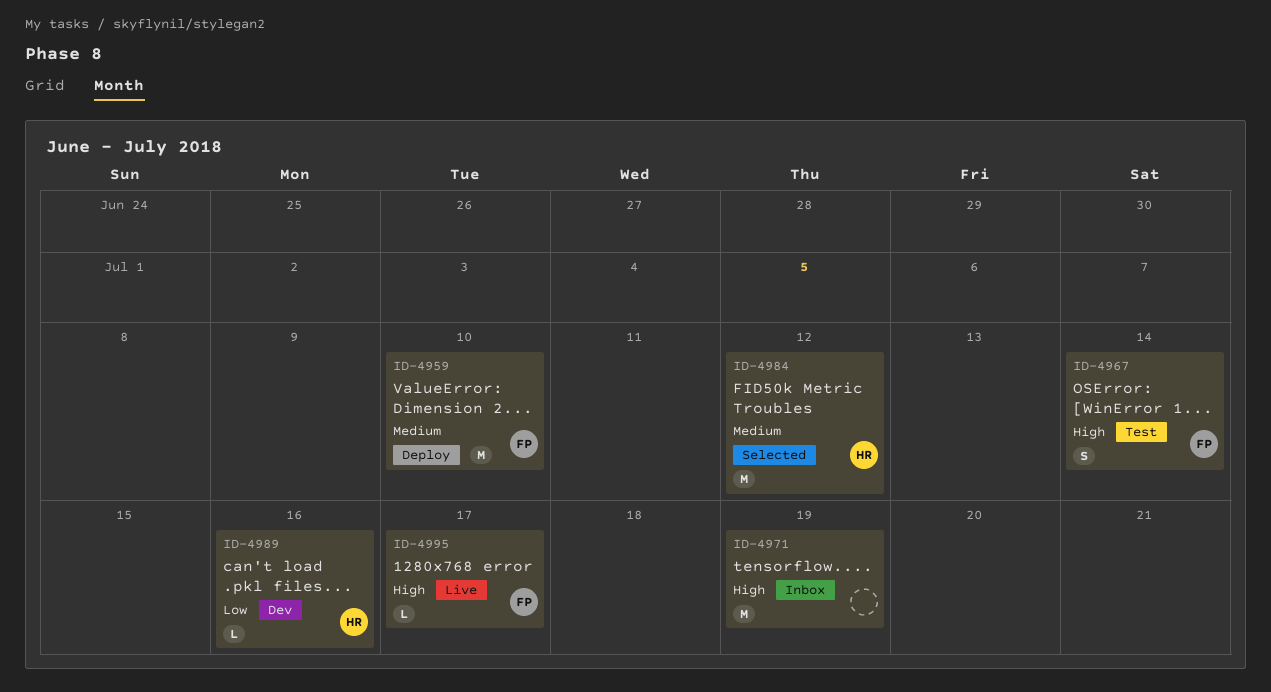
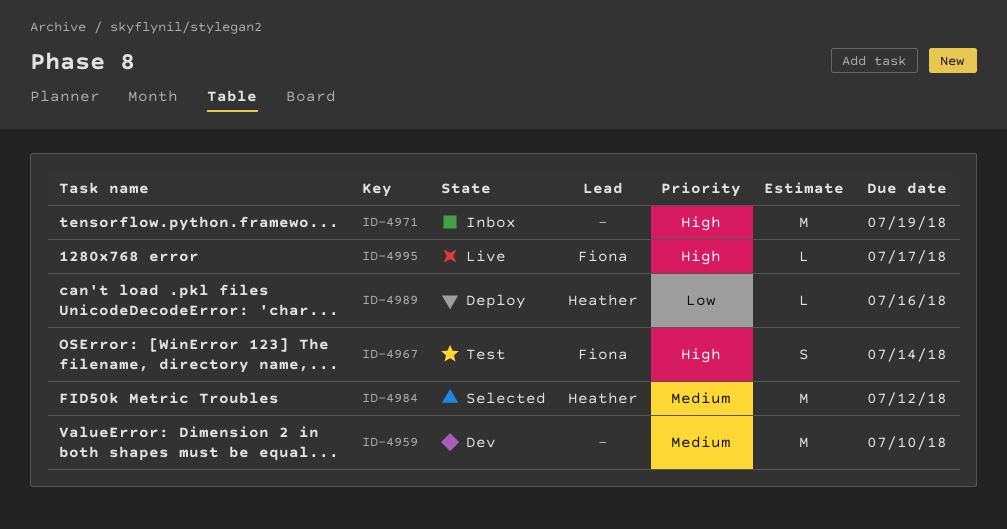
ID-4959, status: Deploy -> Dev
ID-4959, owner: Fiona -> none
ID-4989, status: Dev -> Deploy

